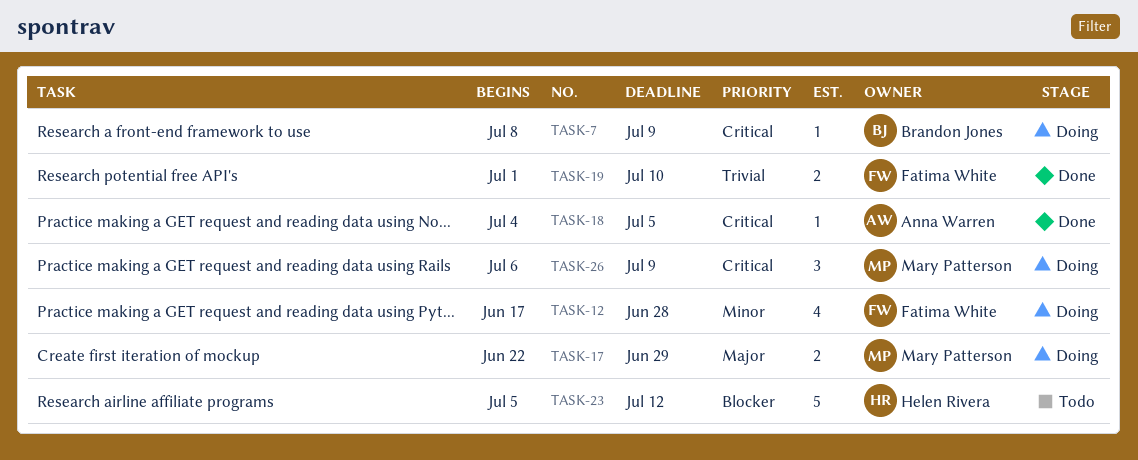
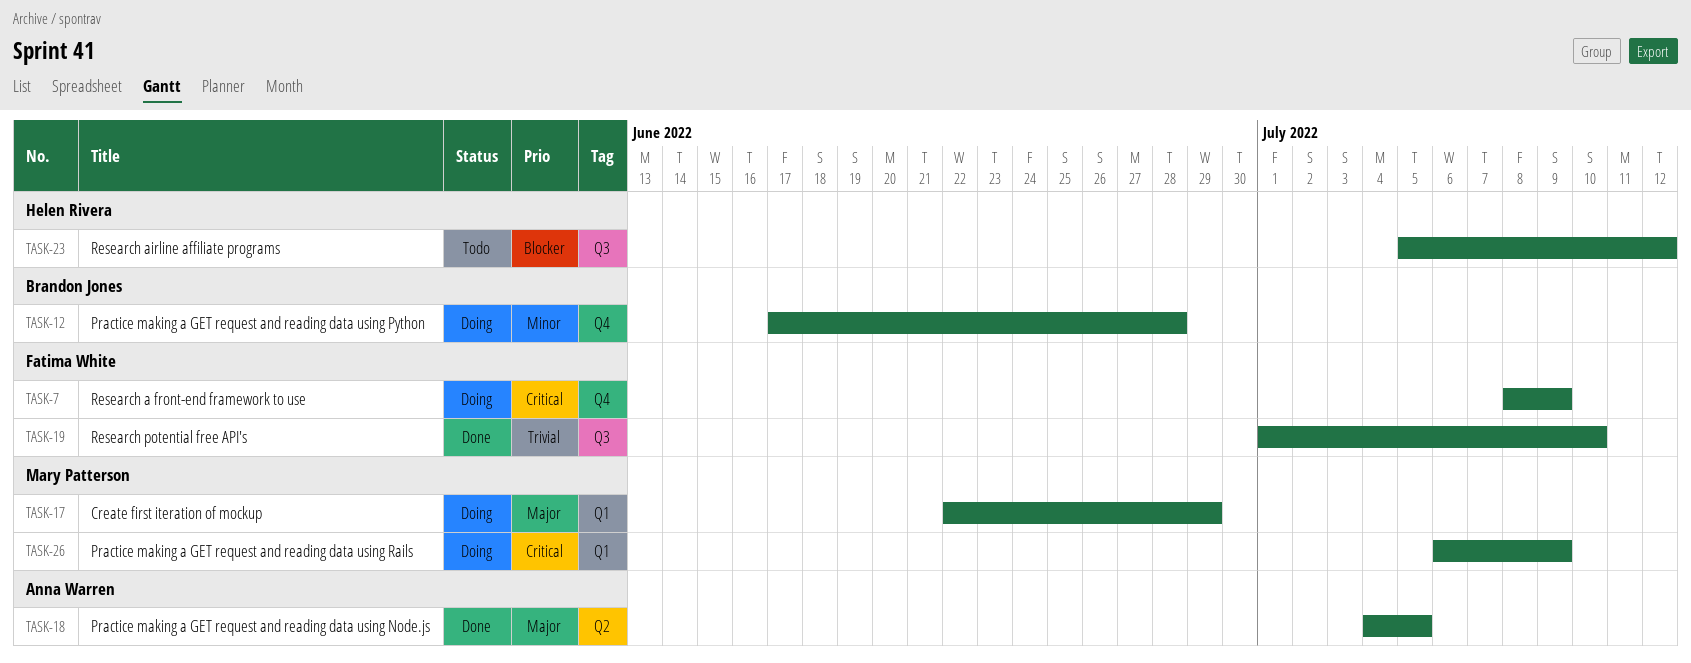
TASK-7, owner: Brandon Jones -> Fatima White
TASK-12, owner: Fatima White -> Brandon Jones
TASK-18, priority: Critical -> Major

